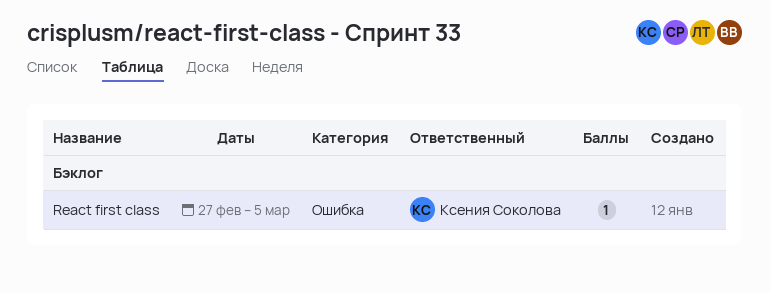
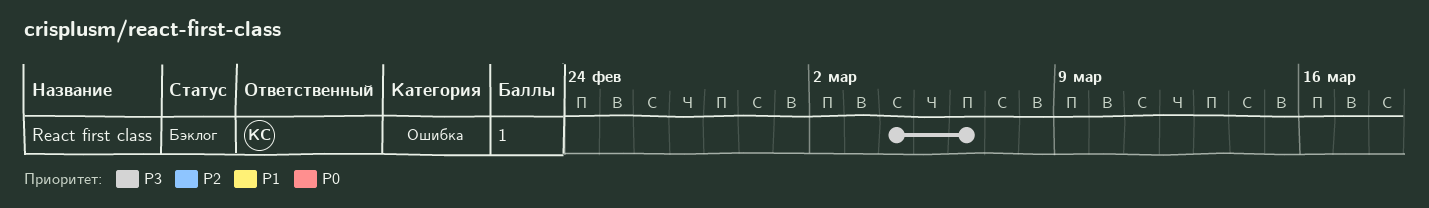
React first class, start: Feb 27 -> Mar 4
React first class, due: Mar 5 -> Mar 6

